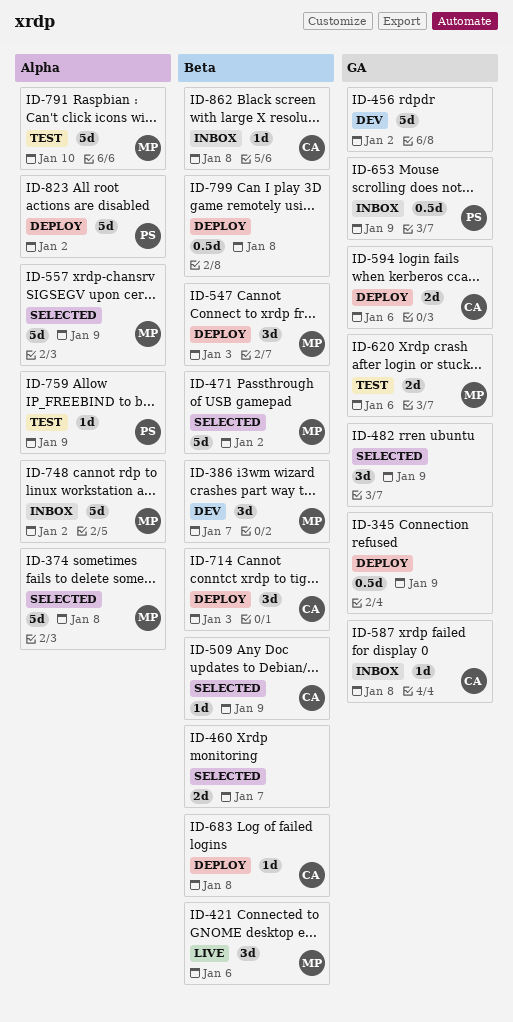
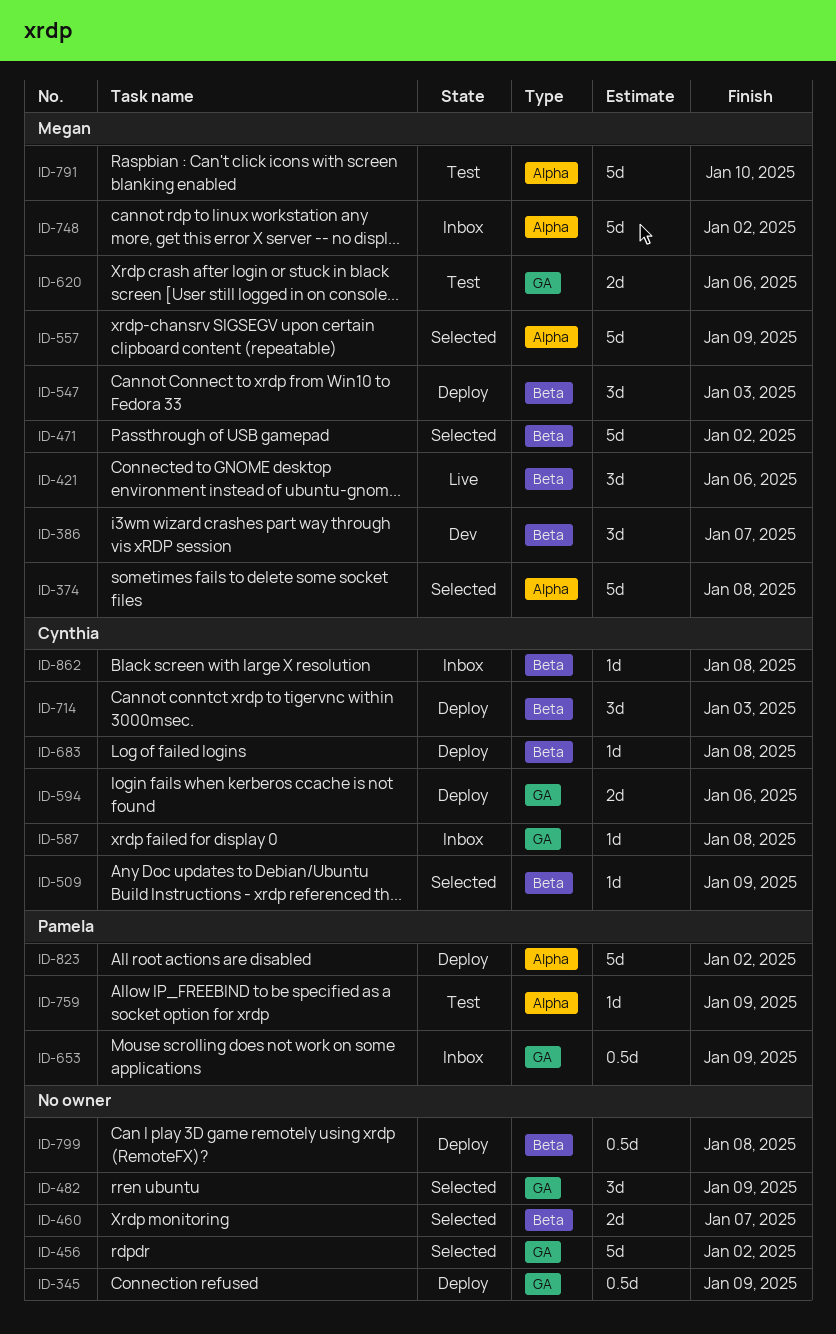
ID-456, status: Dev -> Selected

